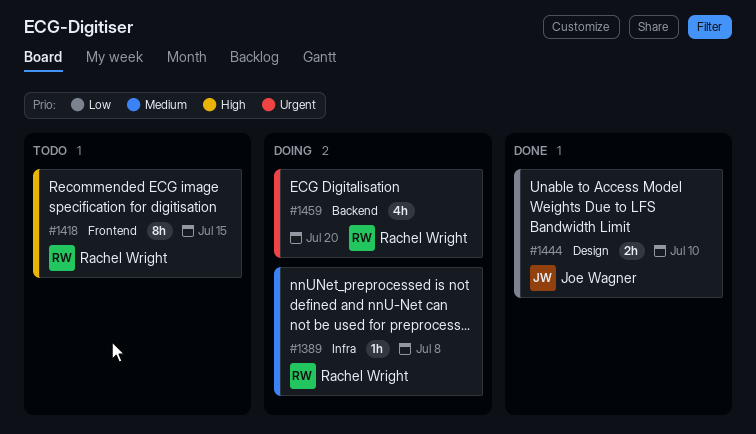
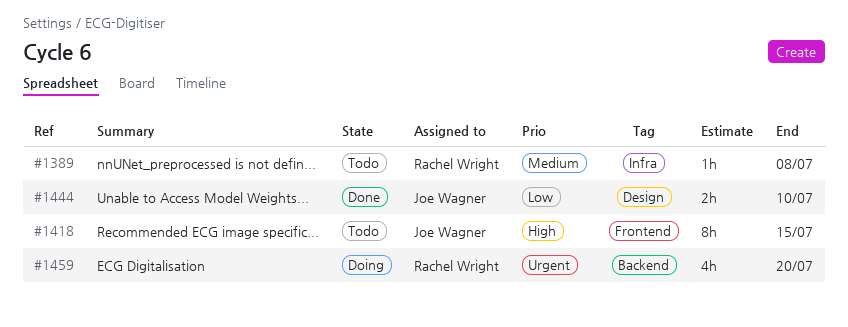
#1389, status: Doing -> Todo
#1418, owner: Rachel Wright -> Joe Wagner

